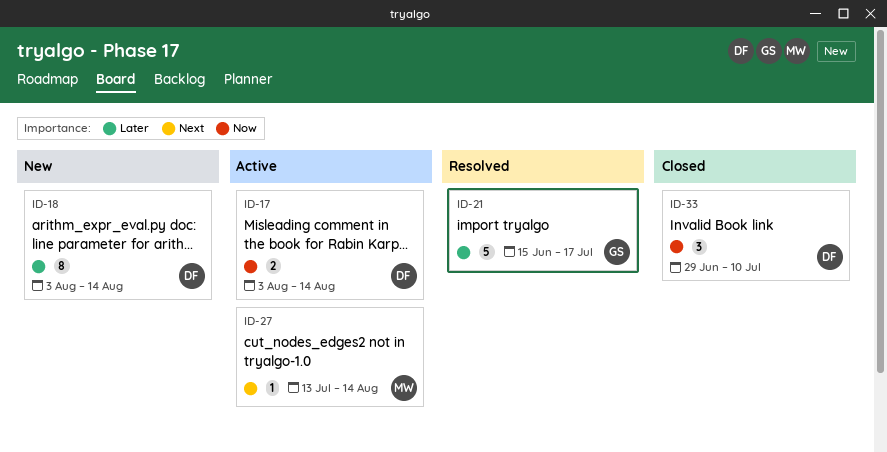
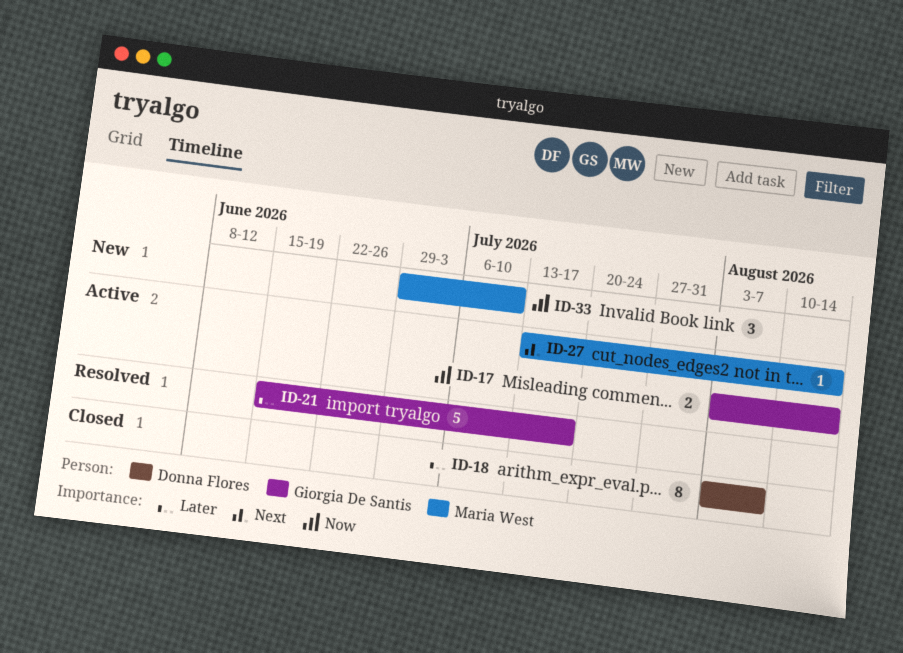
ID-17, owner: Donna Flores -> Giorgia De Santis
ID-18, status: New -> Closed
ID-18, due: Aug 14 -> Aug 7
ID-33, status: Closed -> New
ID-33, owner: Donna Flores -> Maria West

